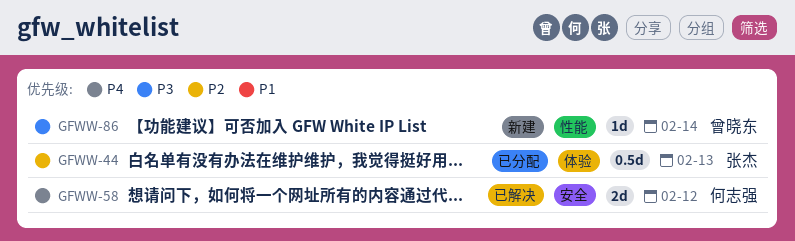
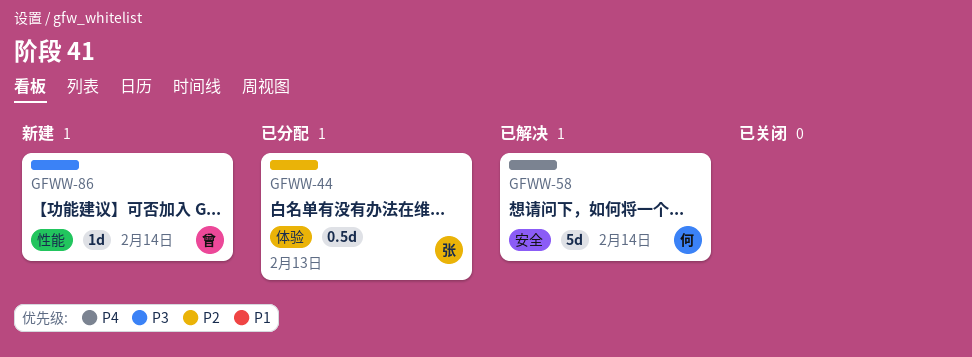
GFWW-58, estimate: 2d -> 5d
GFWW-58, due: Feb 12 -> Feb 14

